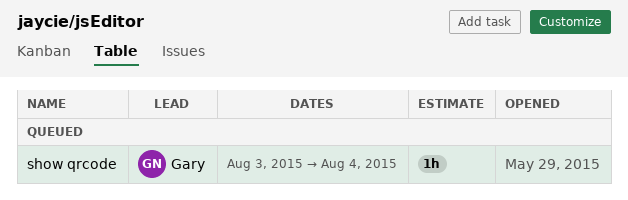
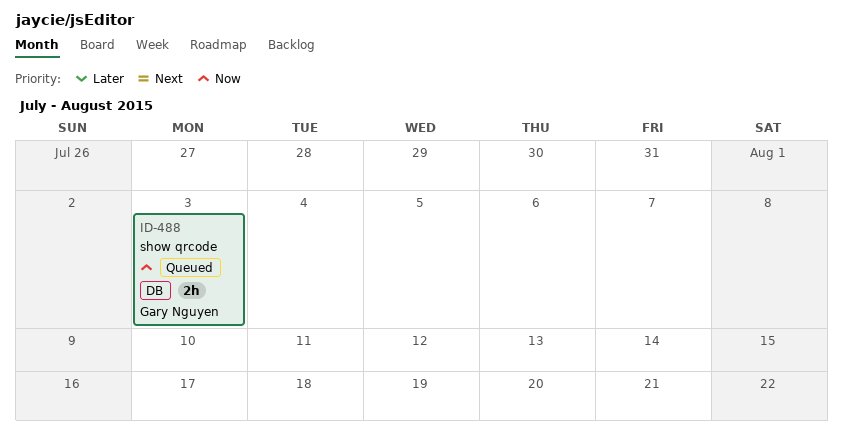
show qrcode, estimate: 1h -> 2h
show qrcode, due: Aug 4 -> Aug 3

